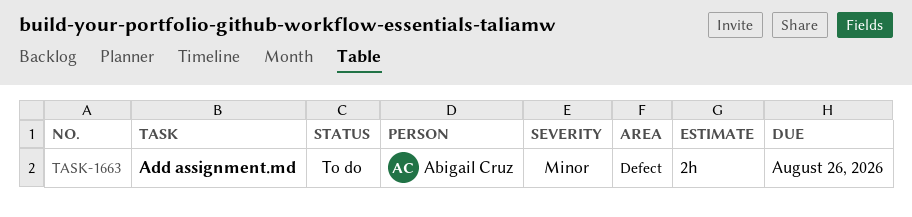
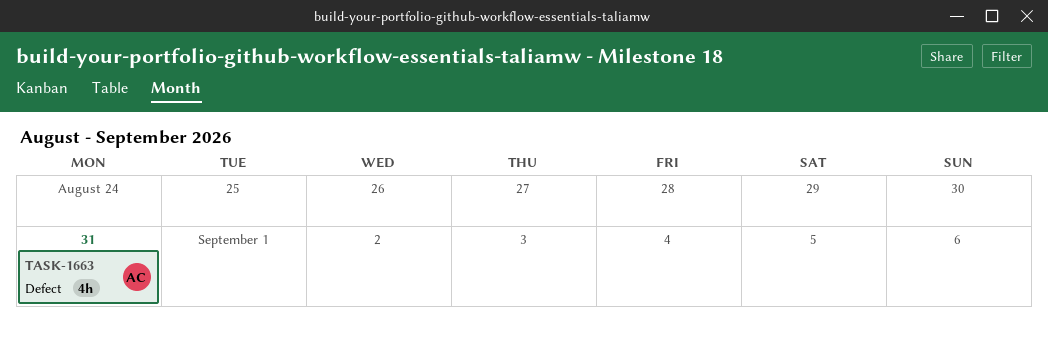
TASK-1663, estimate: 2h -> 4h
TASK-1663, due: Aug 26 -> Aug 31

